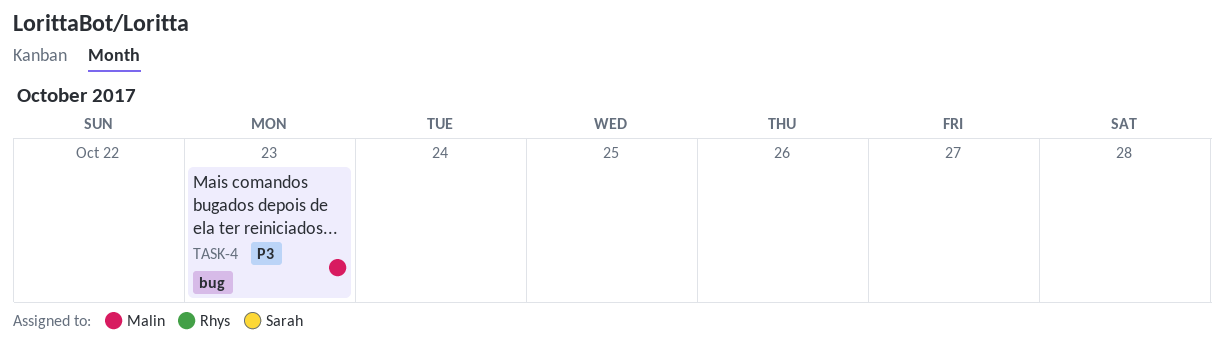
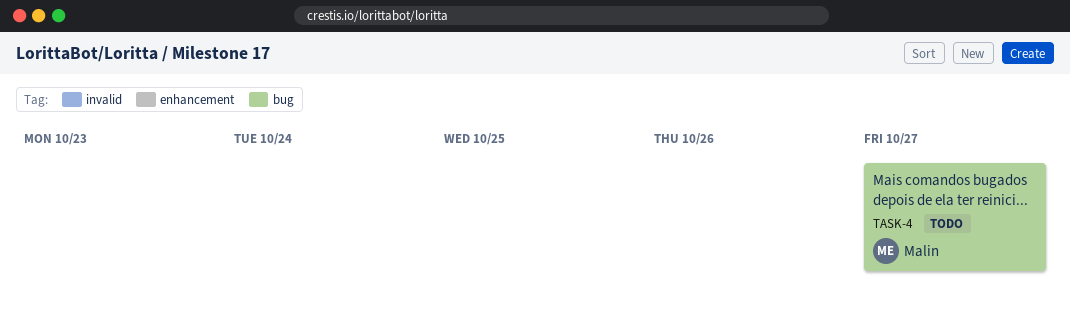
TASK-4, due: Oct 23 -> Oct 27

